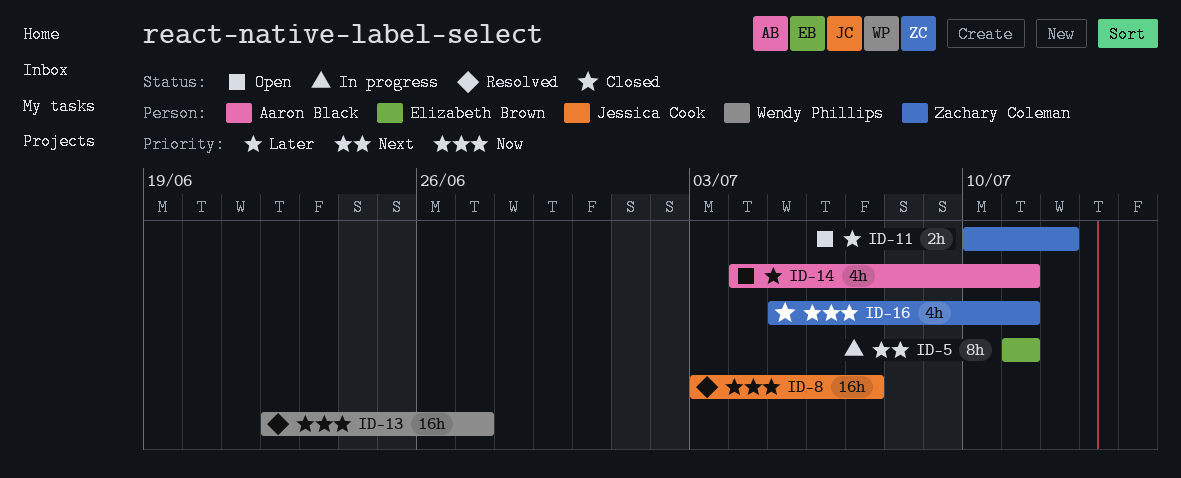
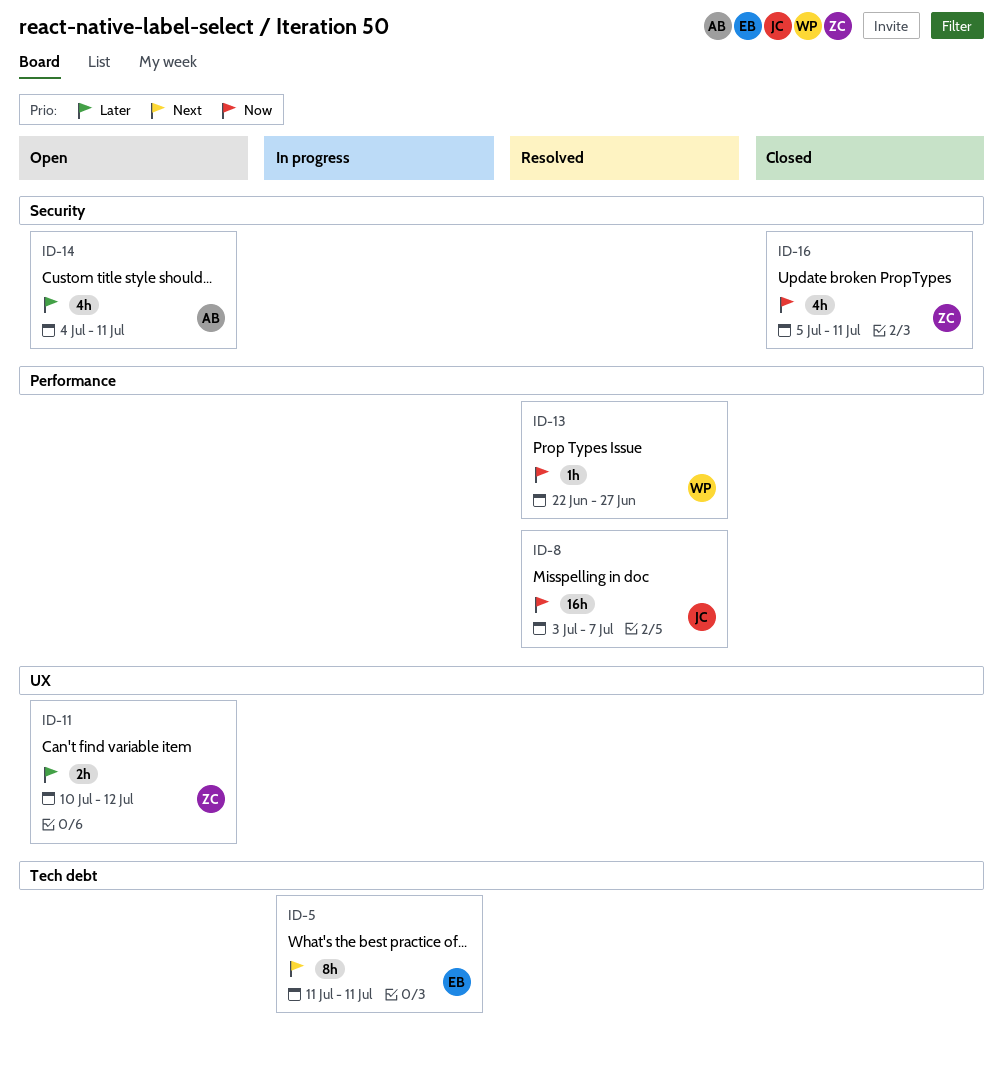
ID-13, estimate: 16h -> 1h

